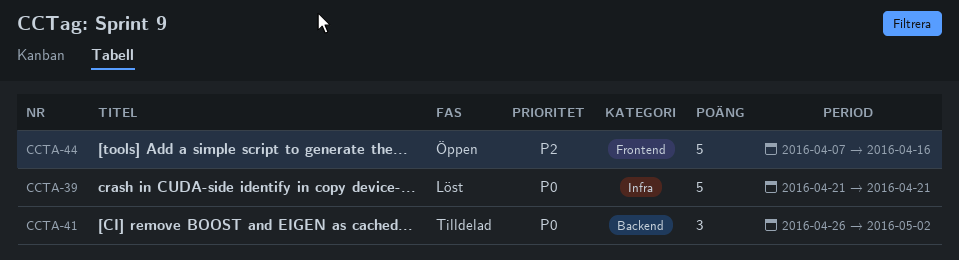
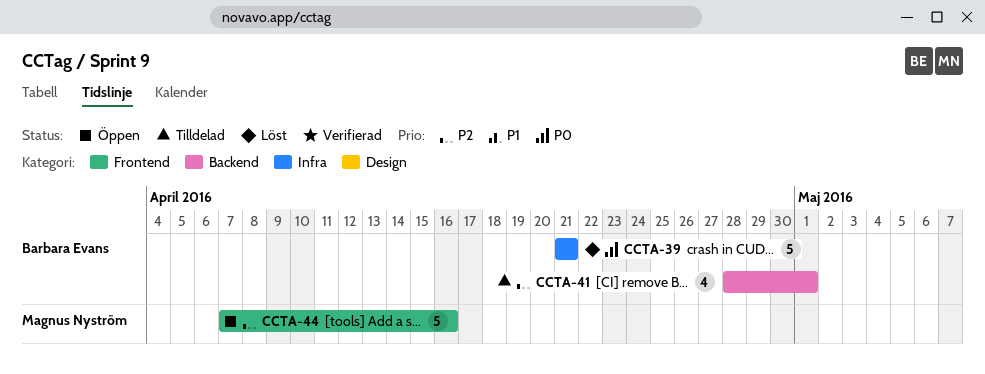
CCTA-41, priority: P0 -> P2
CCTA-41, estimate: 3 -> 4
CCTA-41, start: Apr 26 -> Apr 28
CCTA-41, due: May 2 -> May 1

